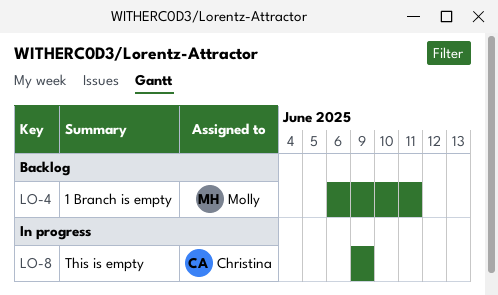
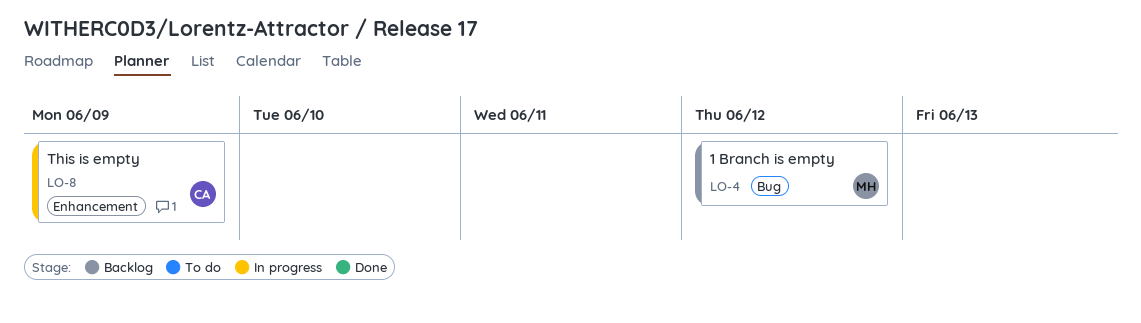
LO-4, due: Jun 11 -> Jun 12

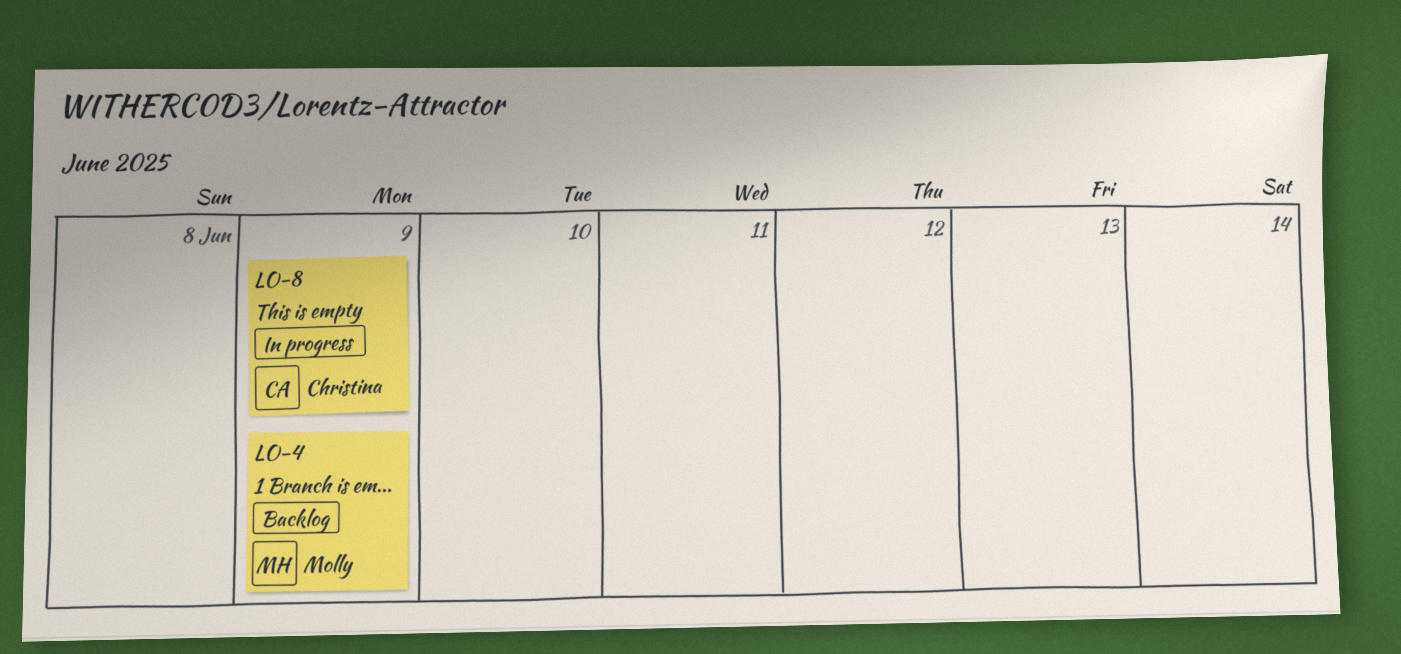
LO-4, due: Jun 12 -> Jun 9

